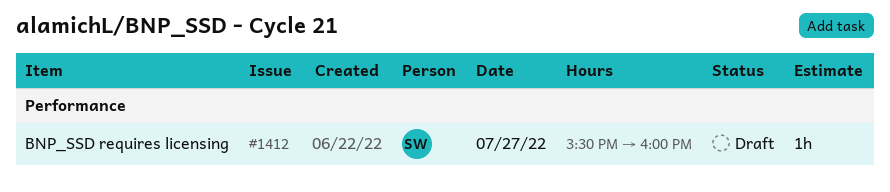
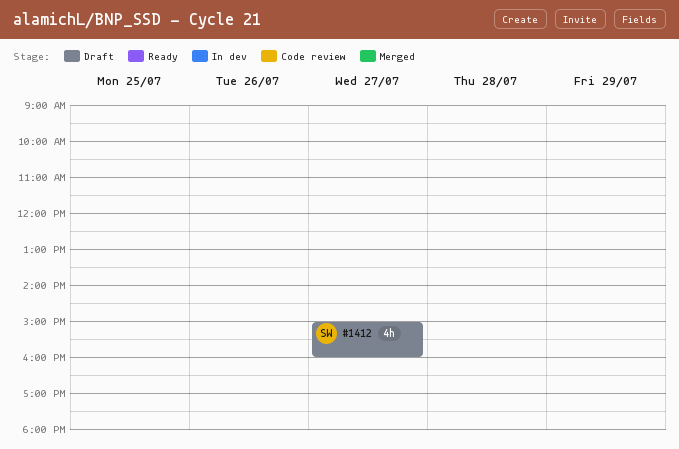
#1412, estimate: 1h -> 4h
#1412, begins: 15:30 -> 15:00

